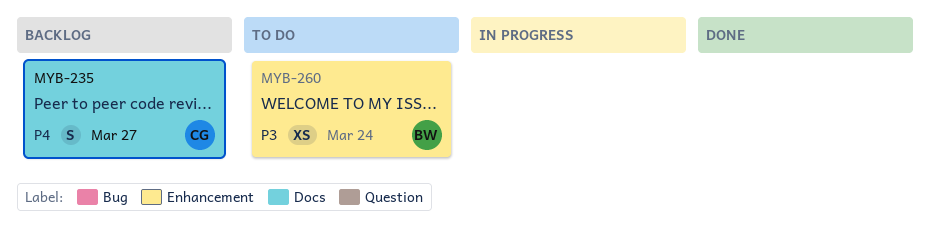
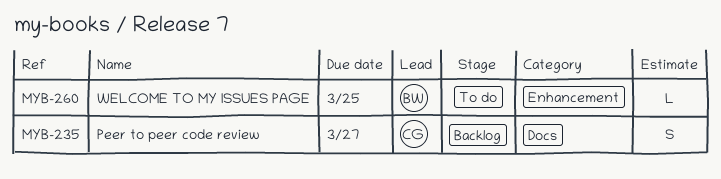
MYB-260, estimate: XS -> L
MYB-260, due: Mar 24 -> Mar 25

